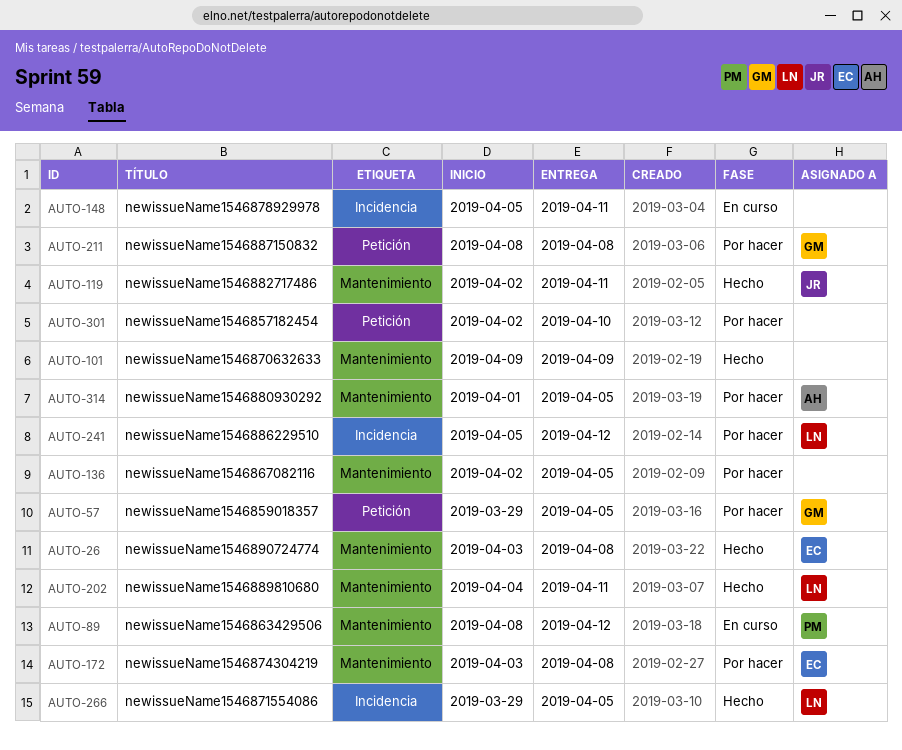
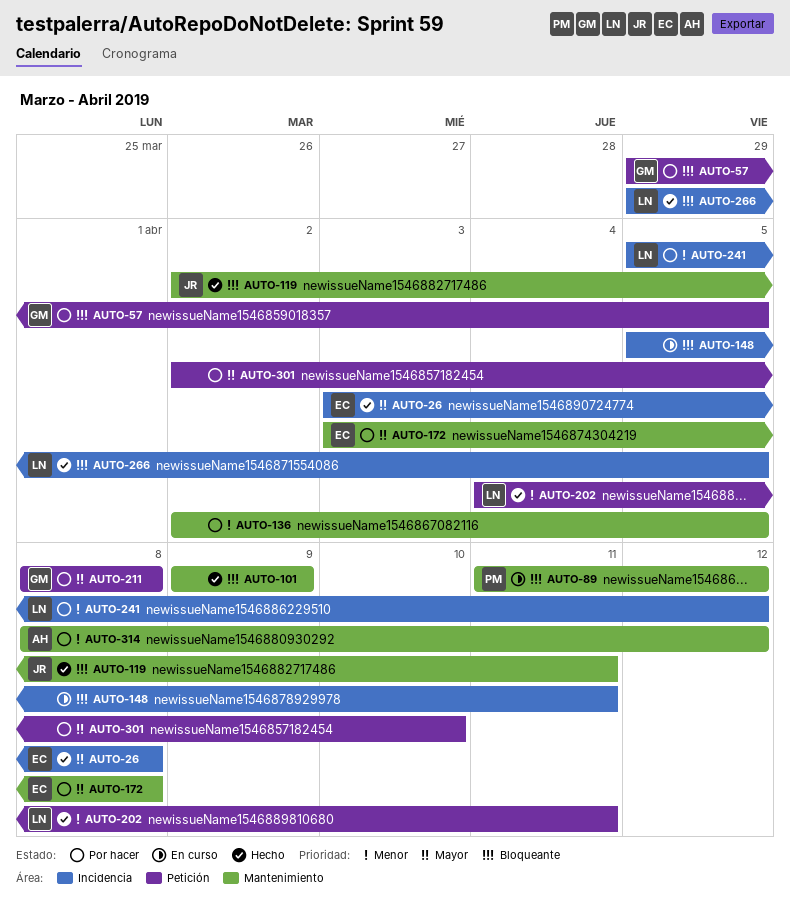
AUTO-26, label: Mantenimiento -> Incidencia
AUTO-89, start: Apr 8 -> Apr 11
AUTO-202, label: Mantenimiento -> Petición
AUTO-314, start: Apr 1 -> Apr 8
AUTO-314, due: Apr 5 -> Apr 12

